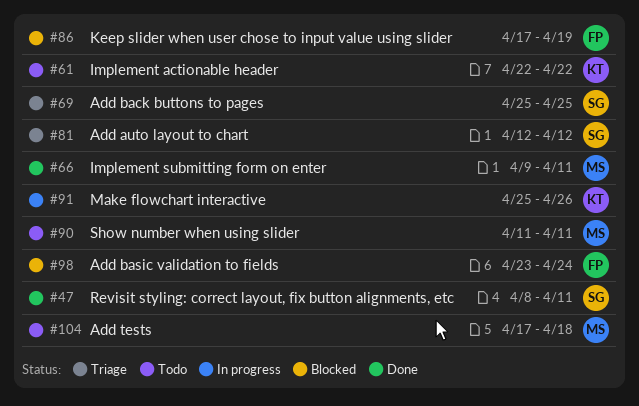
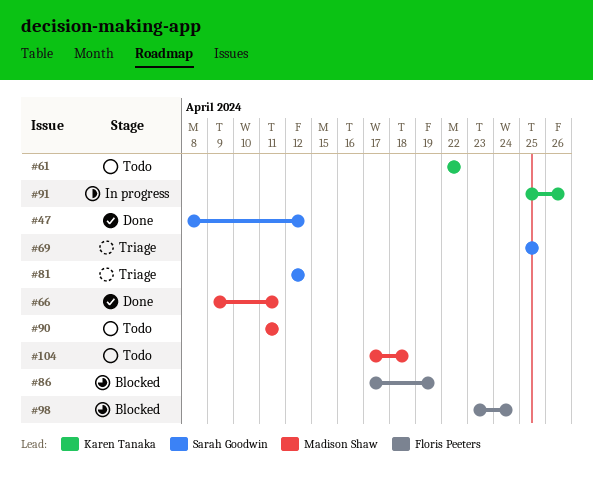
#47, due: Apr 11 -> Apr 12

